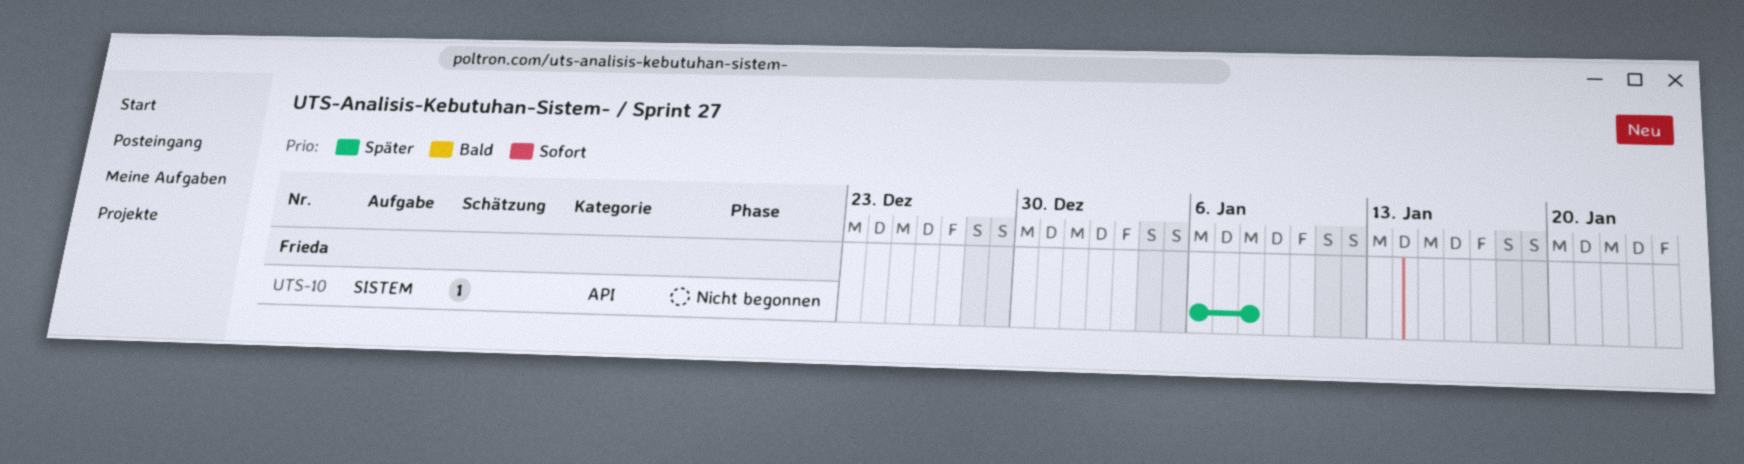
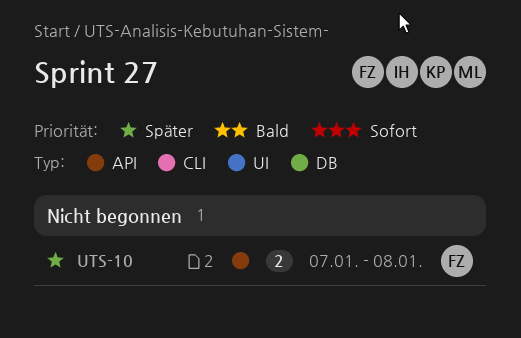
UTS-10, estimate: 1 -> 2
UTS-10, start: Jan 6 -> Jan 7

